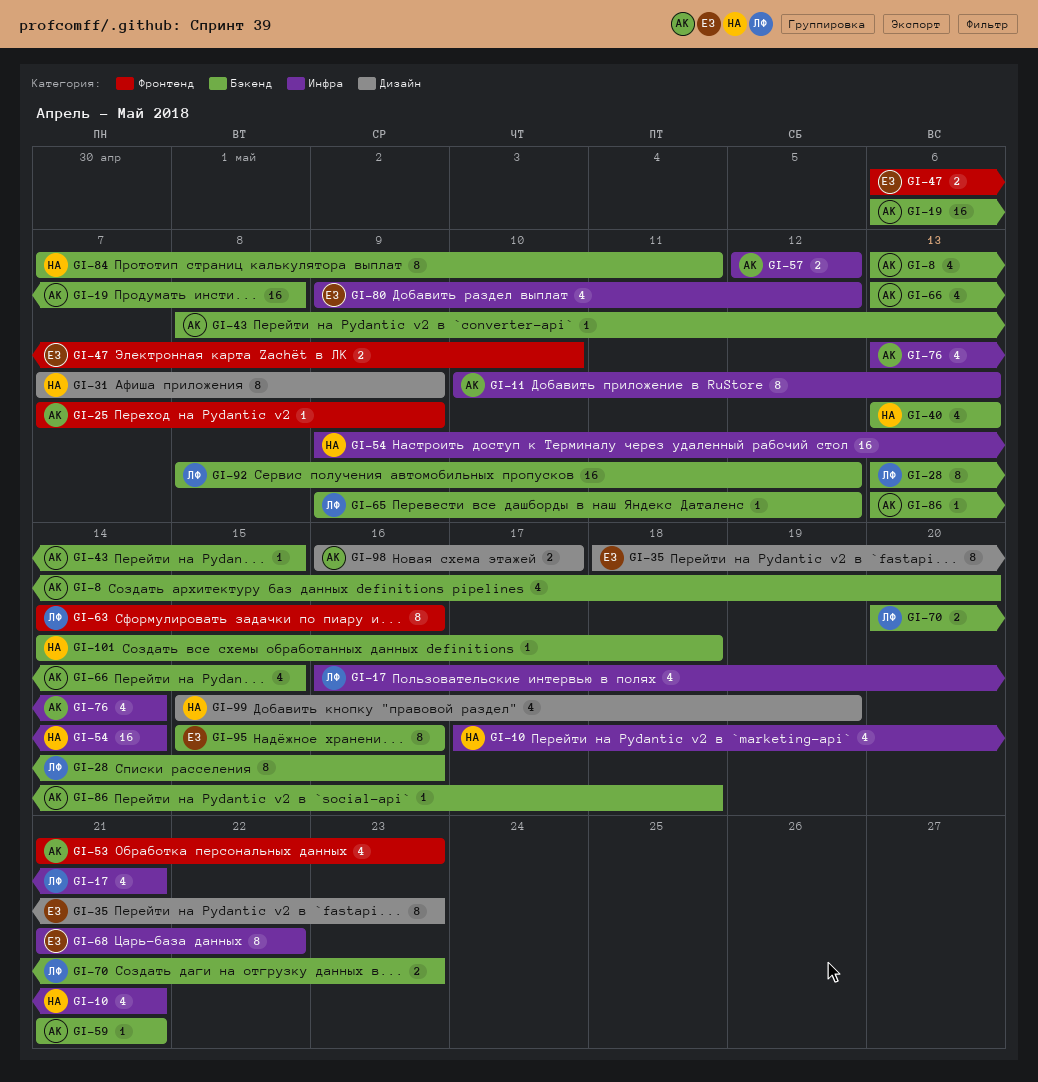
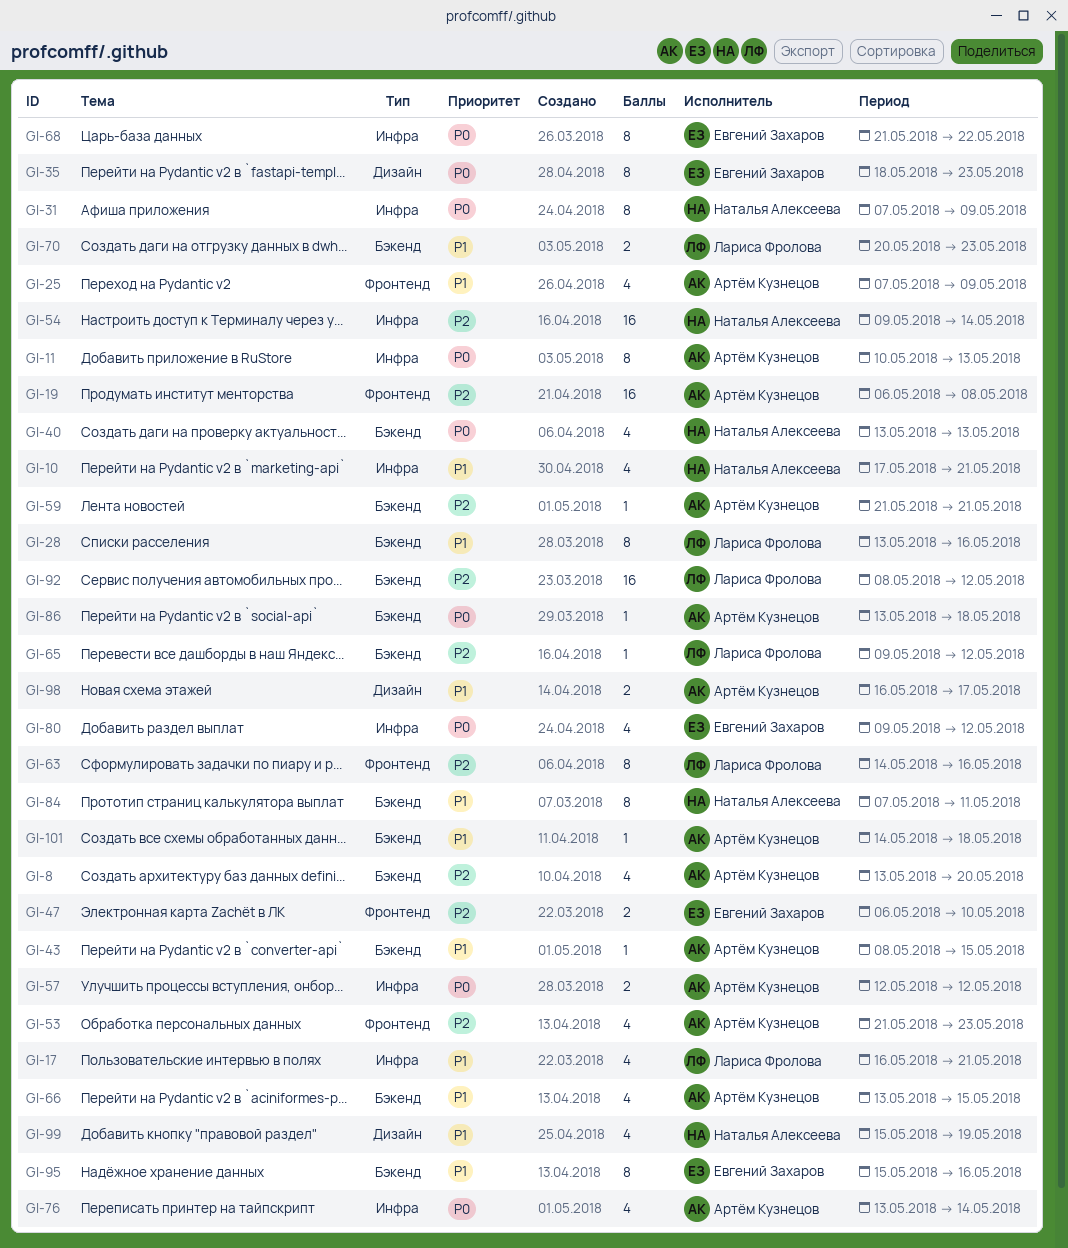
GI-19, label: Бэкенд -> Фронтенд
GI-25, estimate: 1 -> 4
GI-31, label: Дизайн -> Инфра
GI-101, owner: Наталья Алексеева -> Артём Кузнецов

